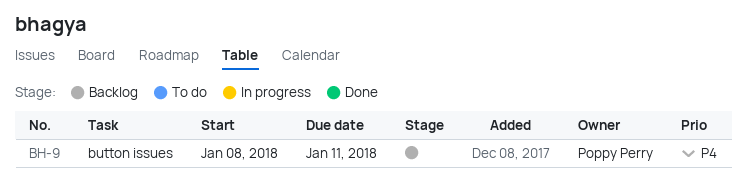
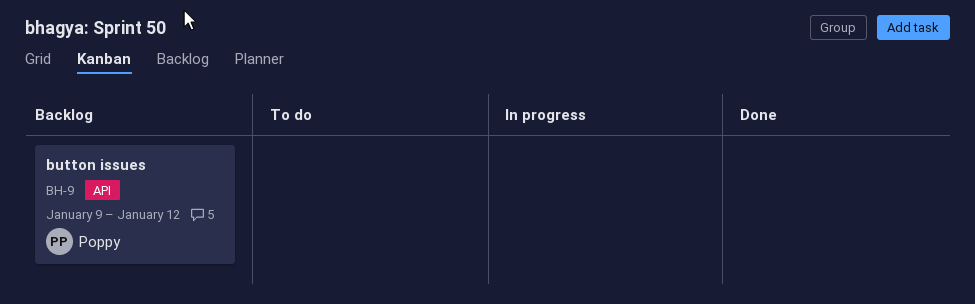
BH-9, start: Jan 8 -> Jan 9
BH-9, due: Jan 11 -> Jan 12

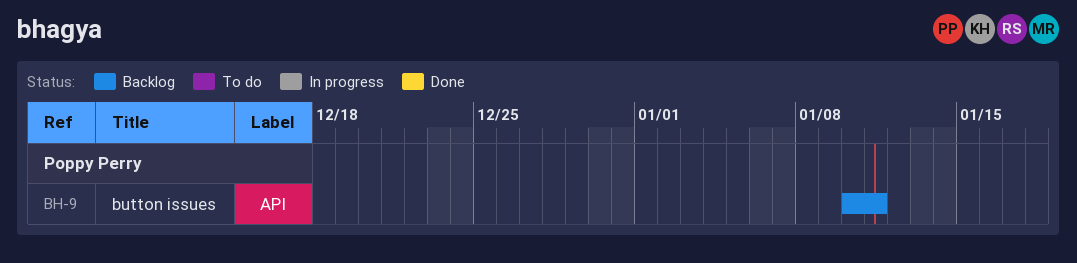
BH-9, start: Jan 9 -> Jan 10
BH-9, due: Jan 12 -> Jan 11

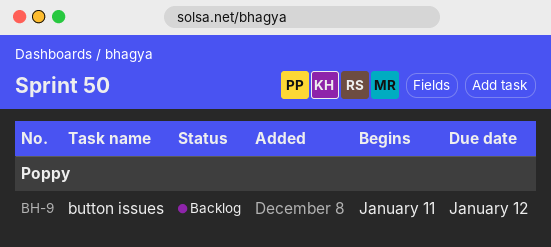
BH-9, start: Jan 10 -> Jan 11
BH-9, due: Jan 11 -> Jan 12

